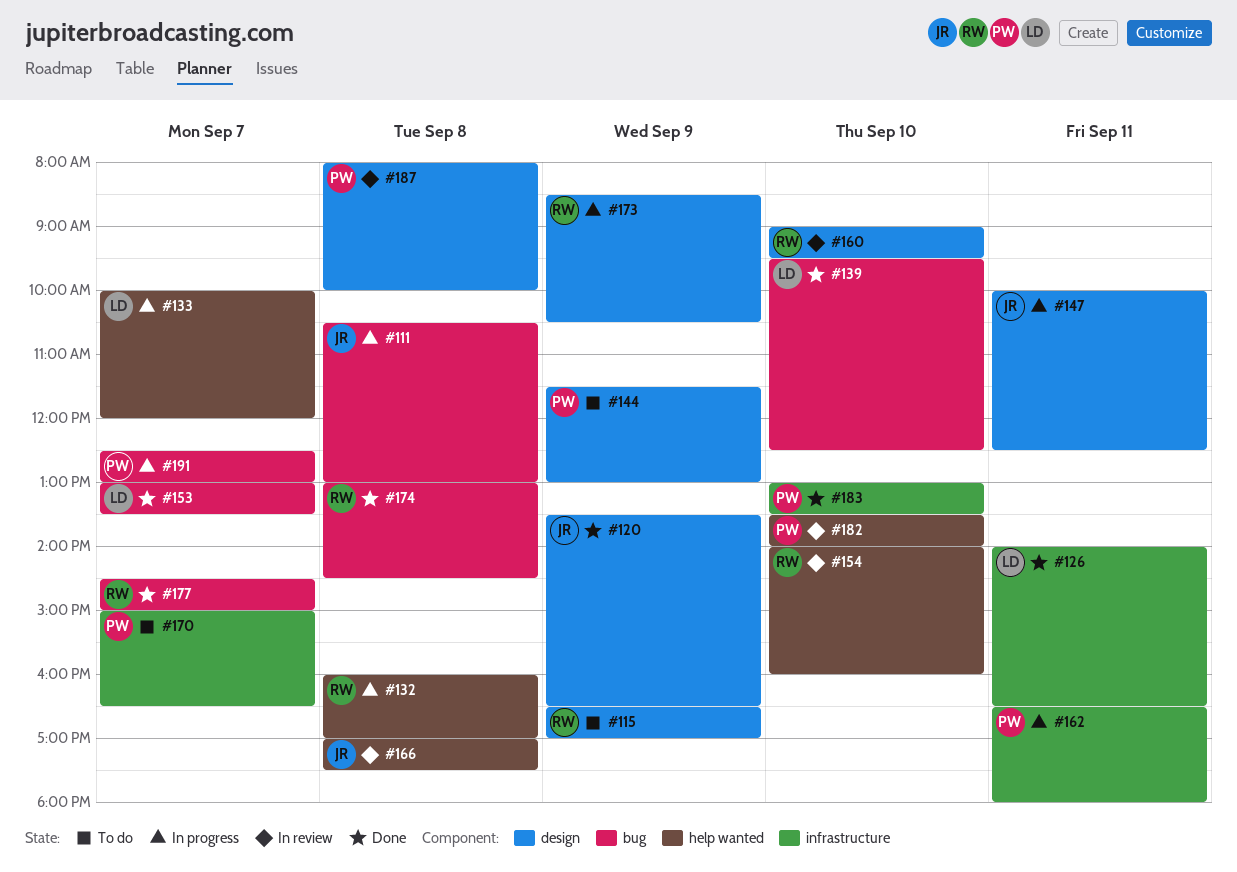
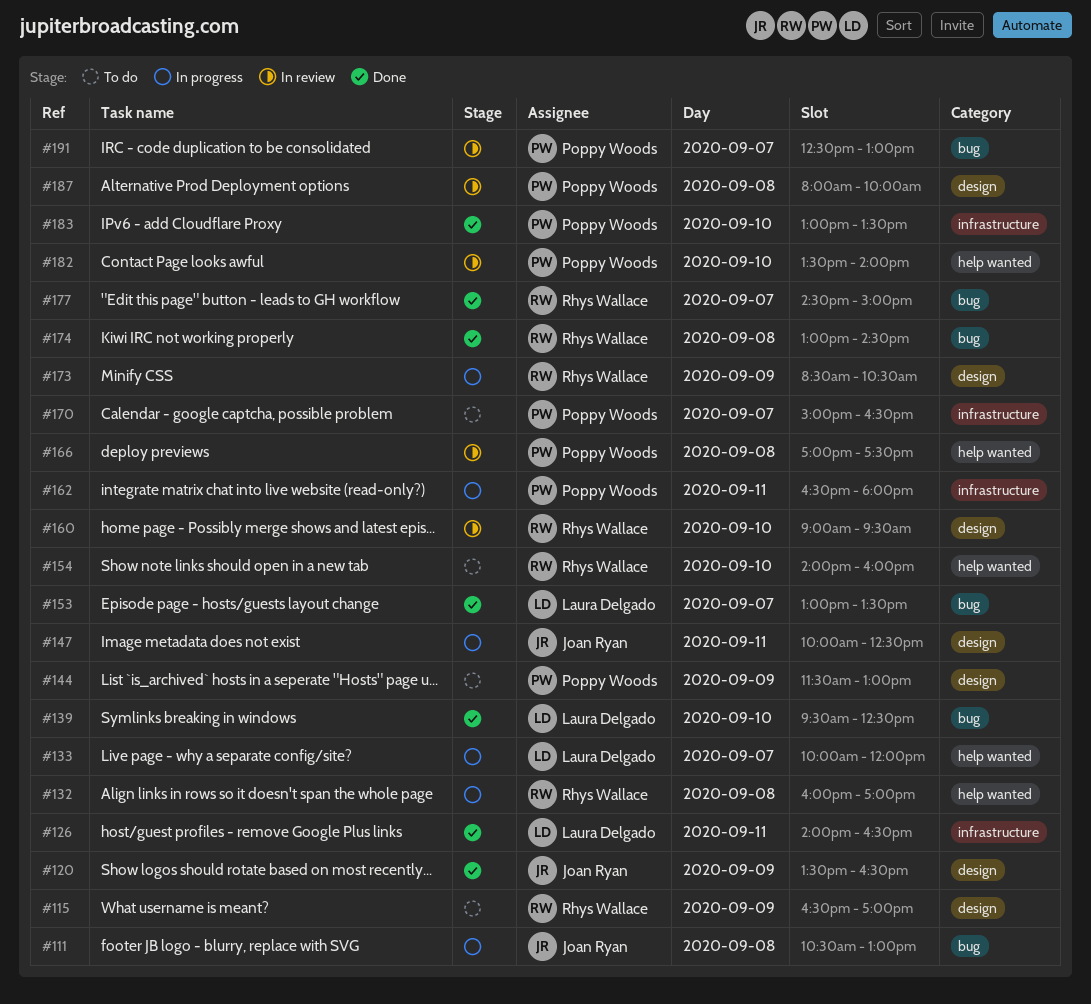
#154, status: In review -> To do
#166, owner: Joan Ryan -> Poppy Woods
#191, status: In progress -> In review

